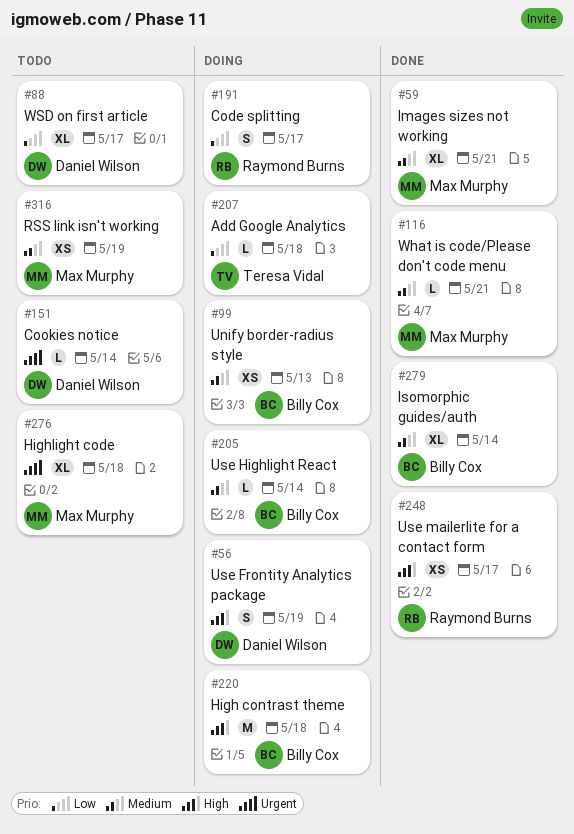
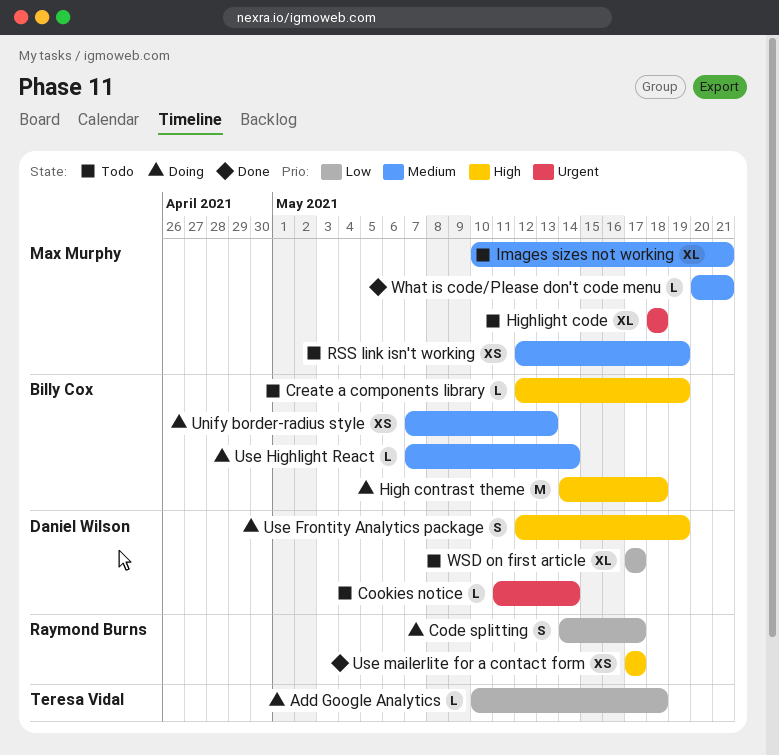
Create a components library: none -> present
Images sizes not working, status: Done -> Todo
Isomorphic guides/auth: present -> none

